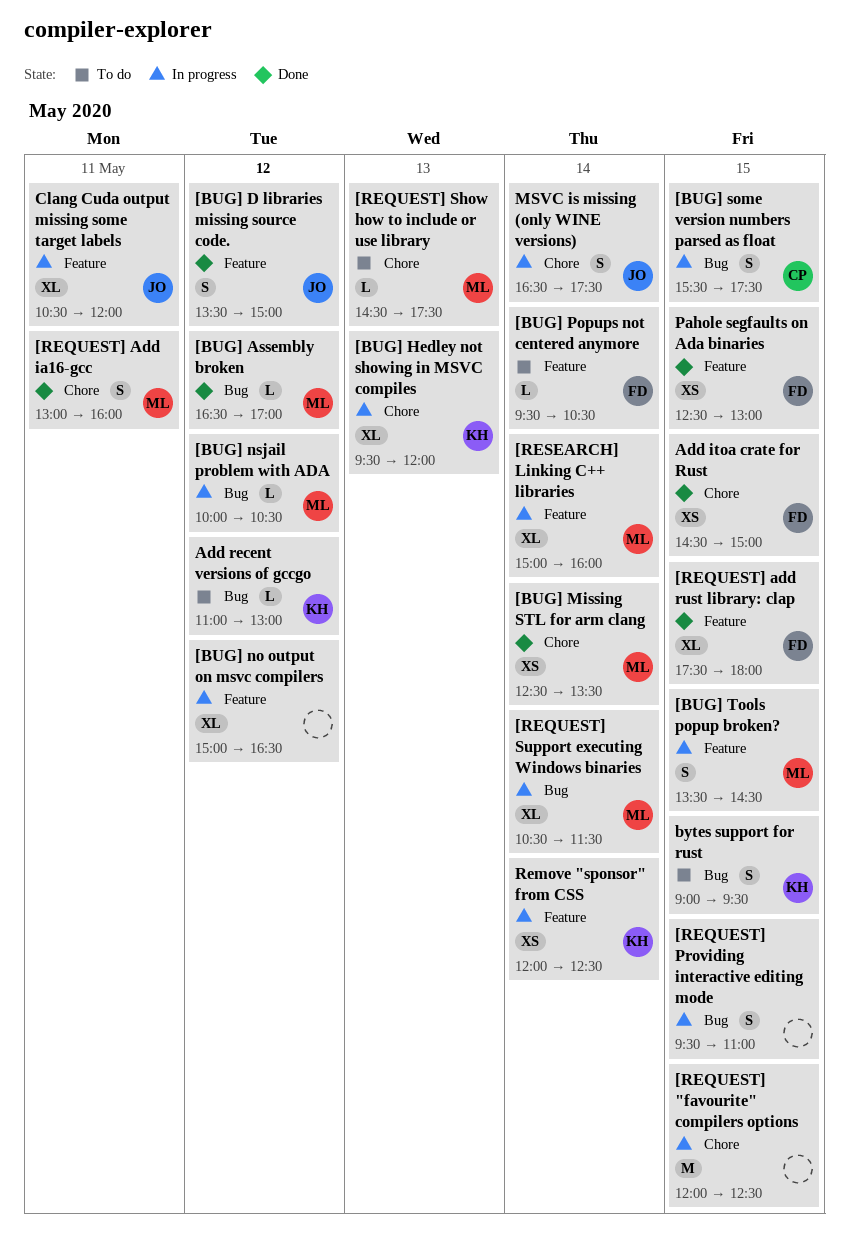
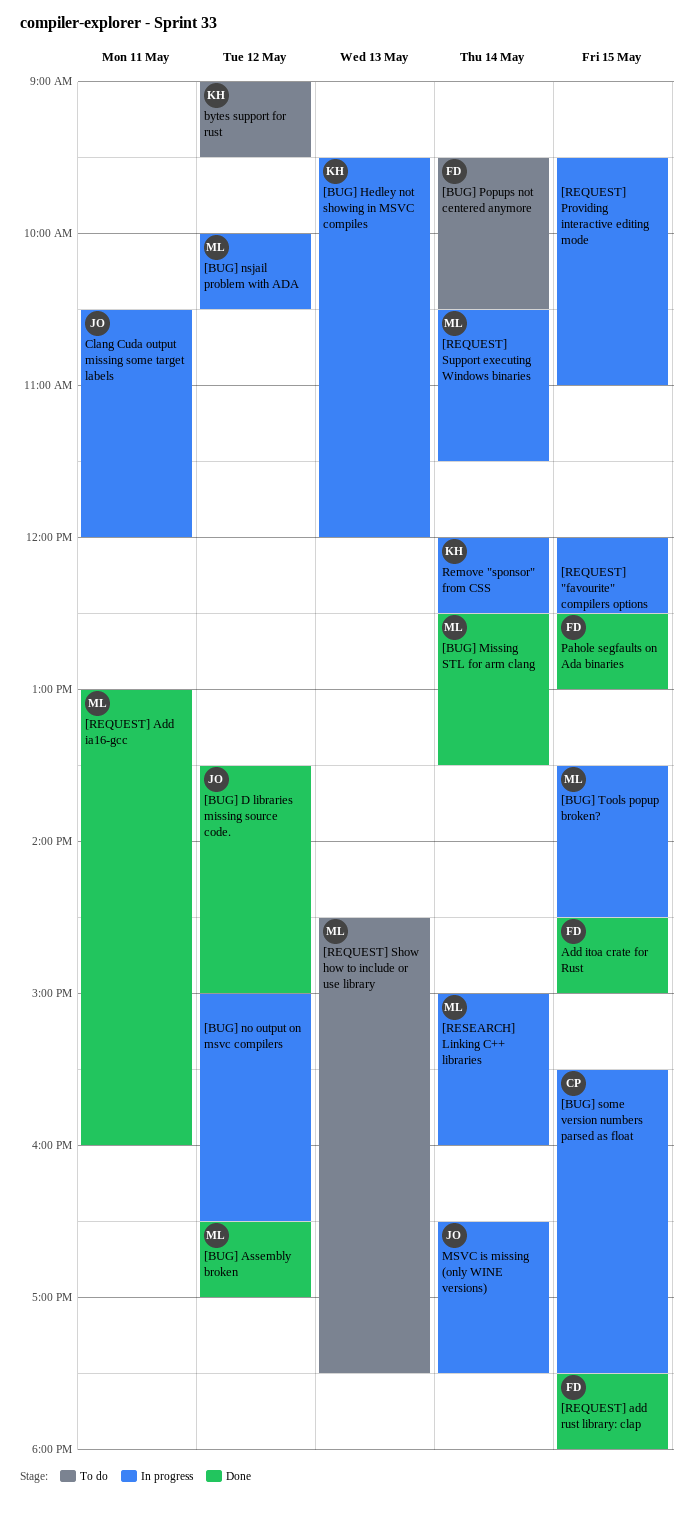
Add recent versions of gccgo: present -> none
bytes support for rust, day: May 15 -> May 12

